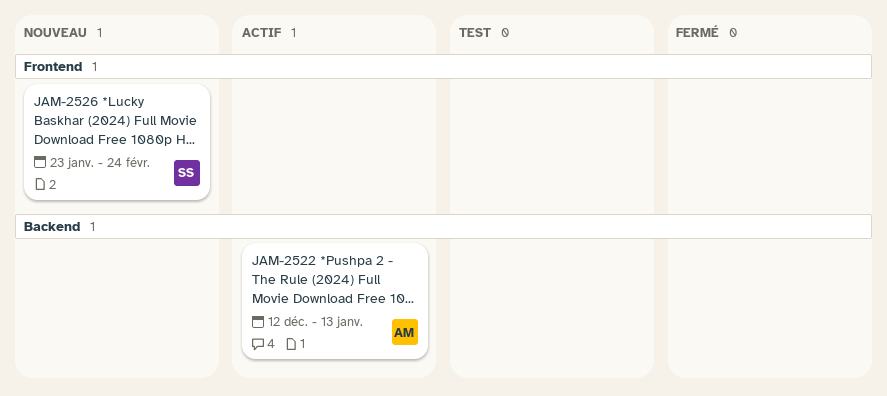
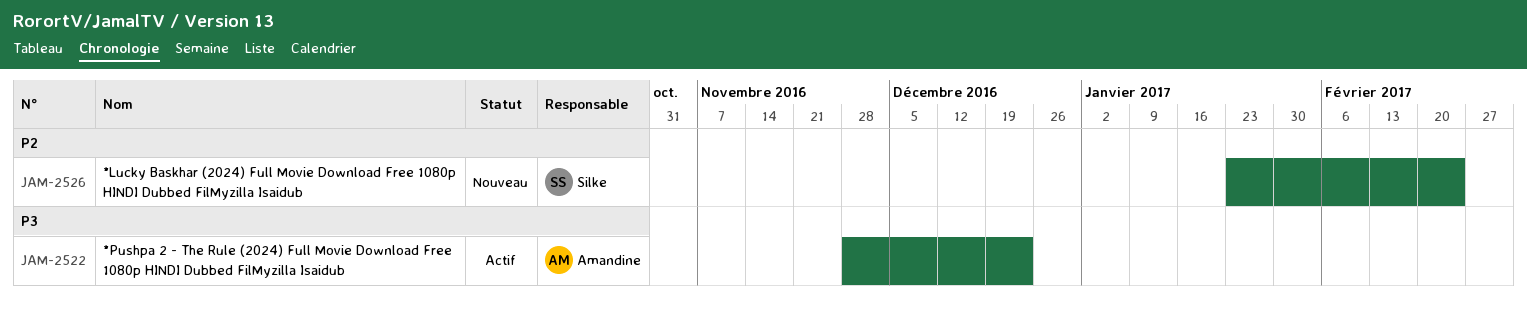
JAM-2522, start: Dec 12 -> Nov 28
JAM-2522, due: Jan 13 -> Dec 23

